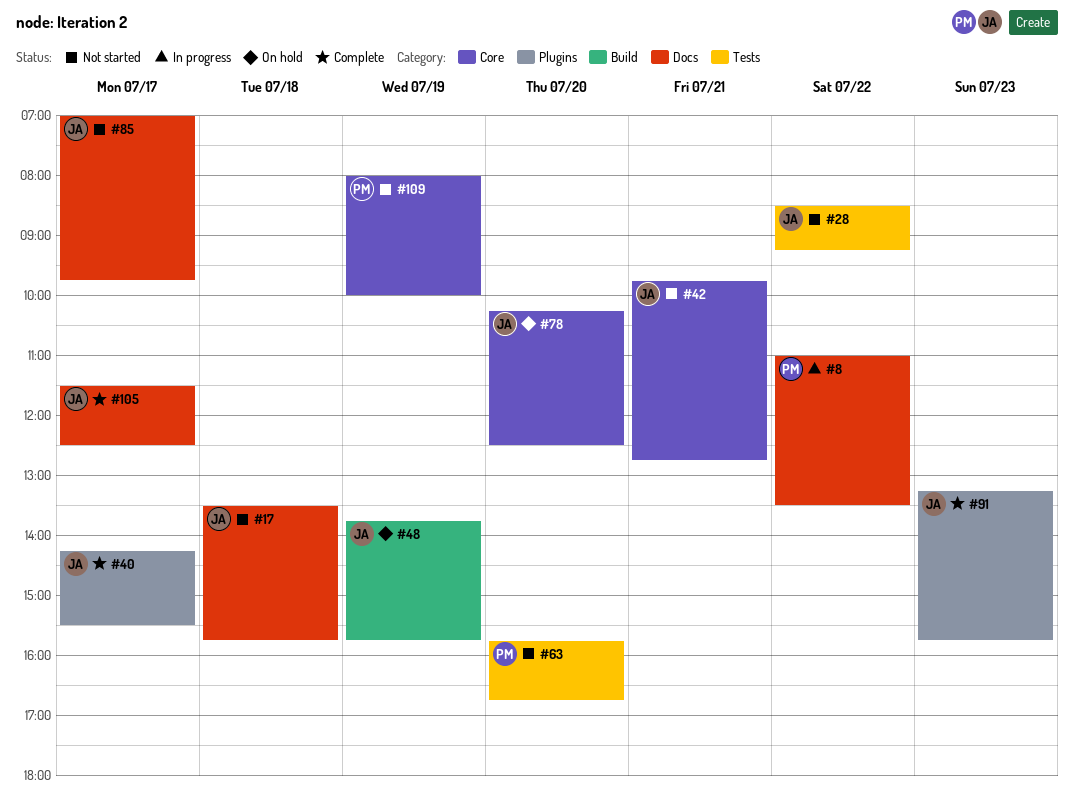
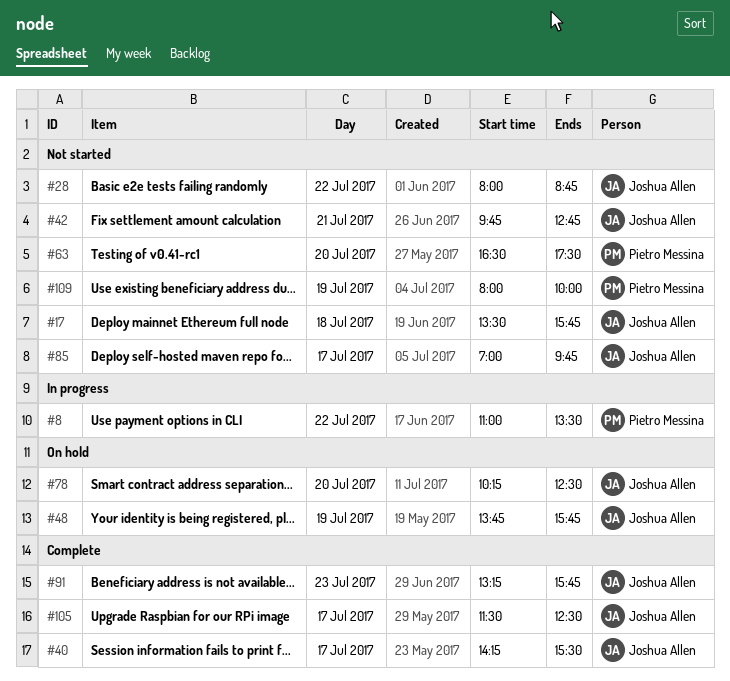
#28, begins: 08:30 -> 08:00
#28, ends: 09:15 -> 08:45
#63, begins: 15:45 -> 16:30
#63, ends: 16:45 -> 17:30

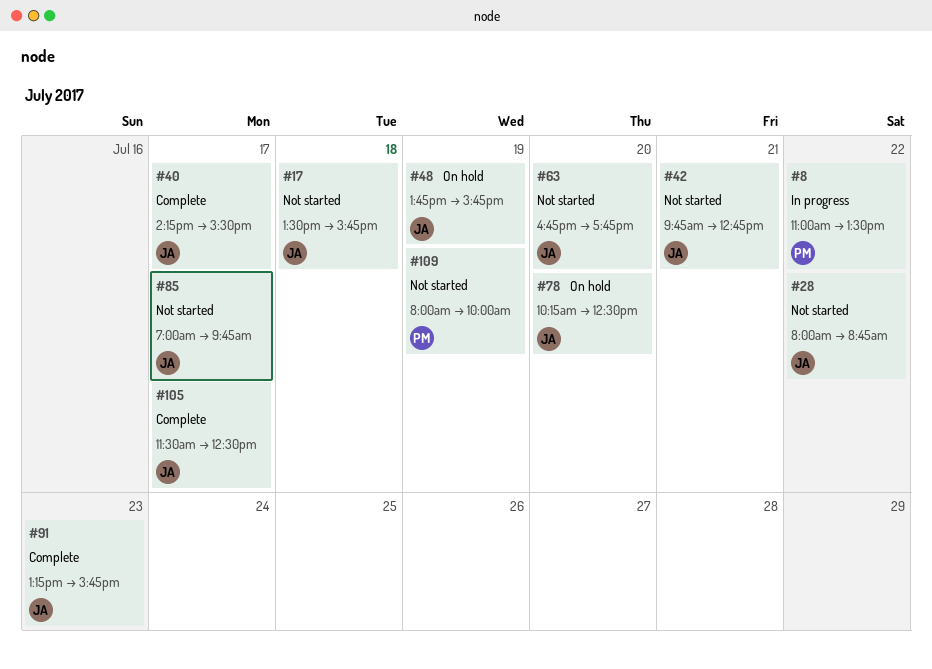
#63, owner: Pietro Messina -> Joshua Allen
#63, begins: 16:30 -> 16:45
#63, ends: 17:30 -> 17:45

